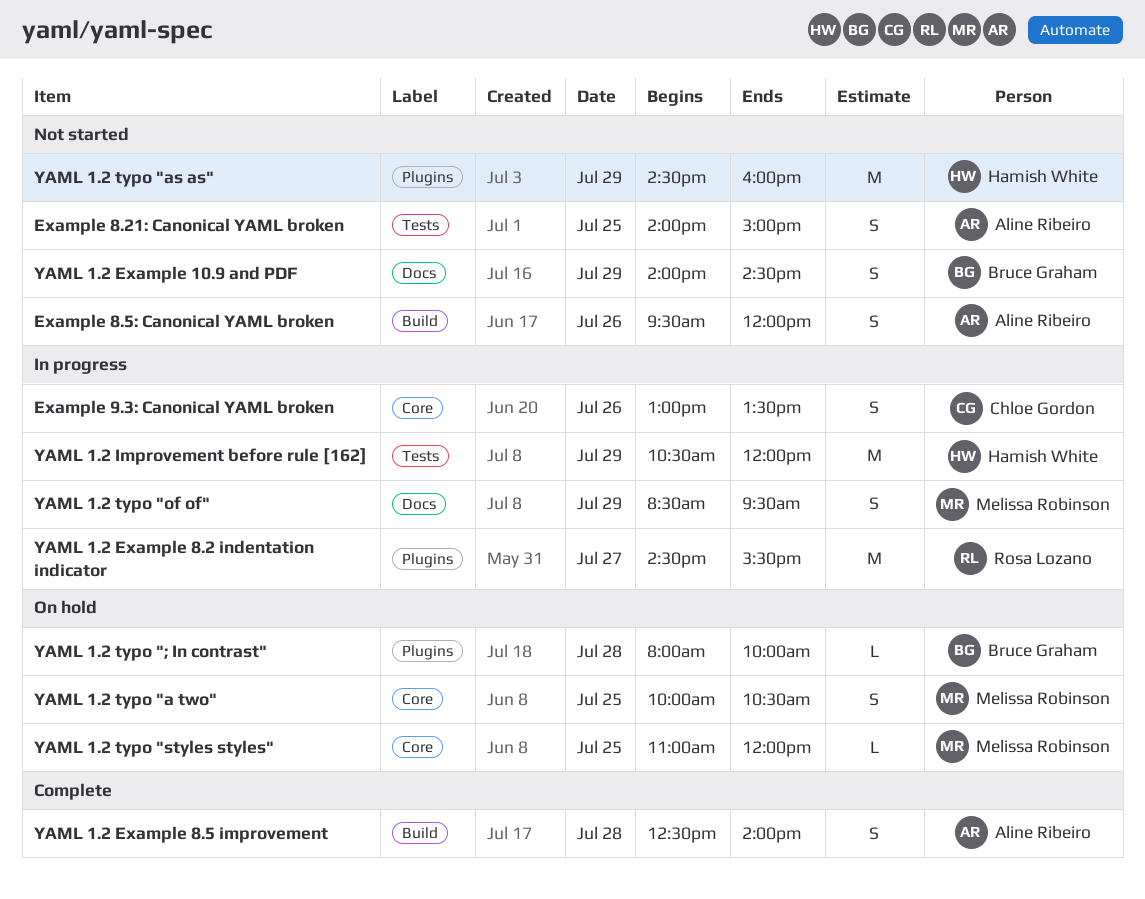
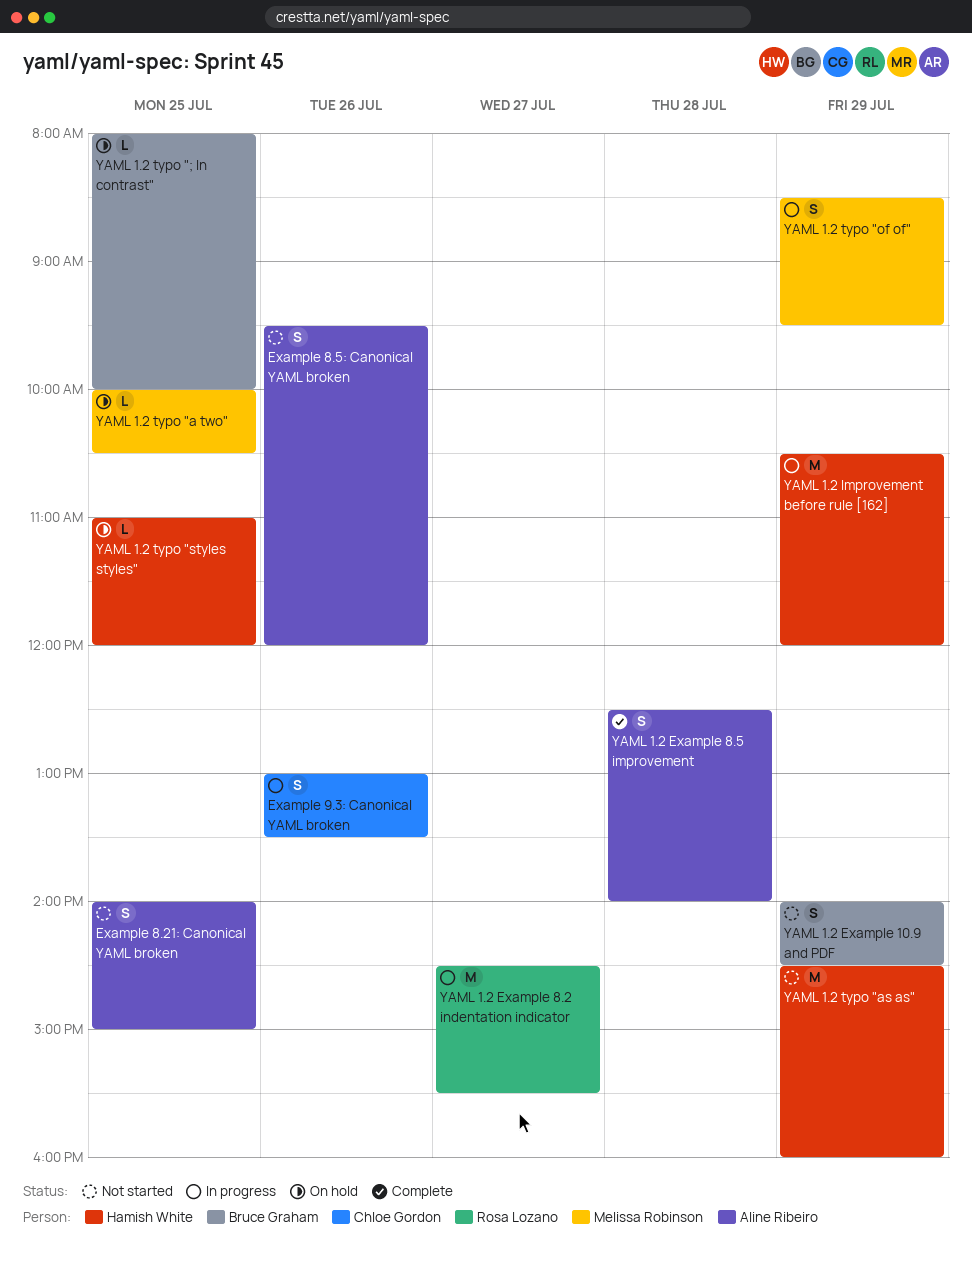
YAML 1.2 typo "; In contrast", day: Jul 28 -> Jul 25
YAML 1.2 typo "a two", estimate: S -> L
YAML 1.2 typo "styles styles", owner: Melissa Robinson -> Hamish White

